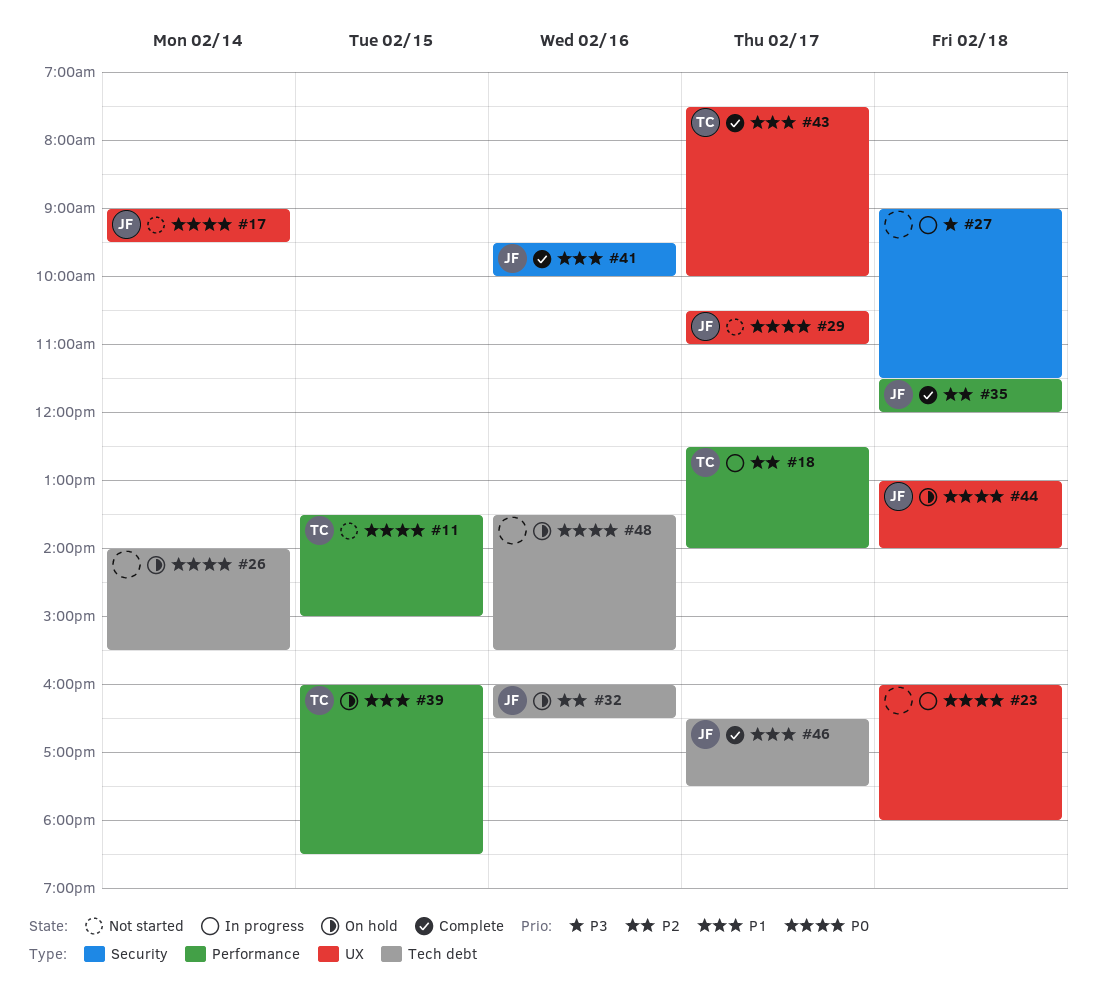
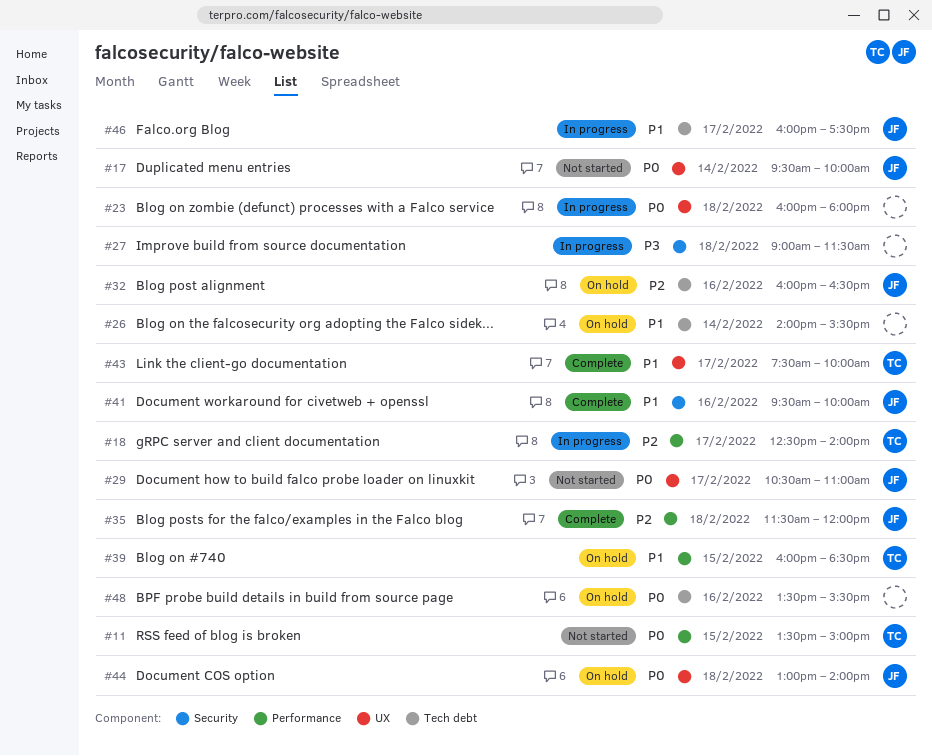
#17, begins: 09:00 -> 09:30
#17, ends: 09:30 -> 10:00
#26, priority: P0 -> P1
#46, status: Complete -> In progress
#46, begins: 16:30 -> 16:00

